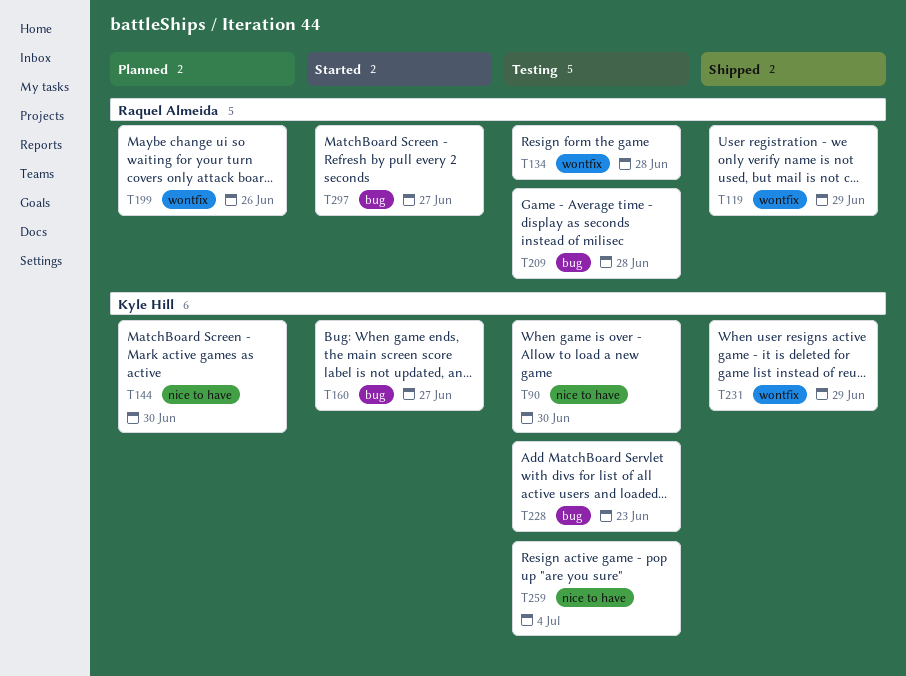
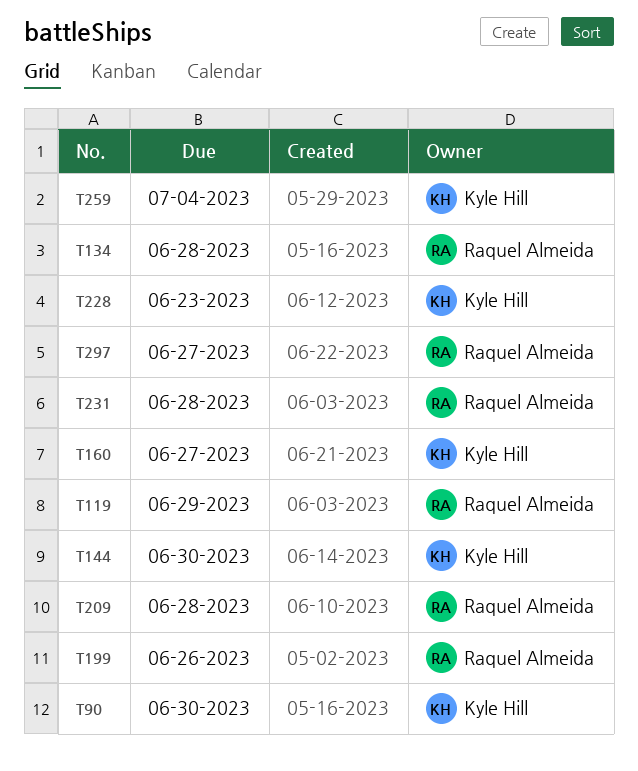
T231, owner: Kyle Hill -> Raquel Almeida
T231, due: Jun 29 -> Jun 28

